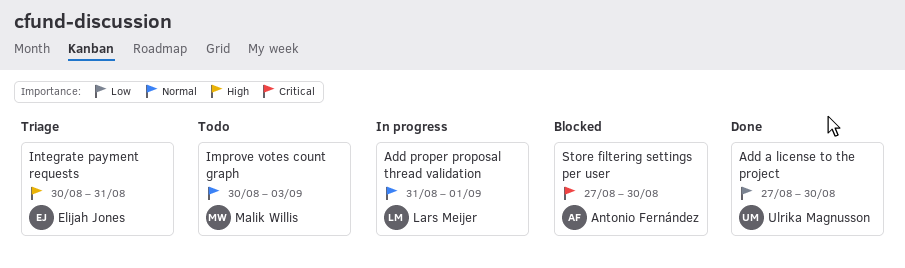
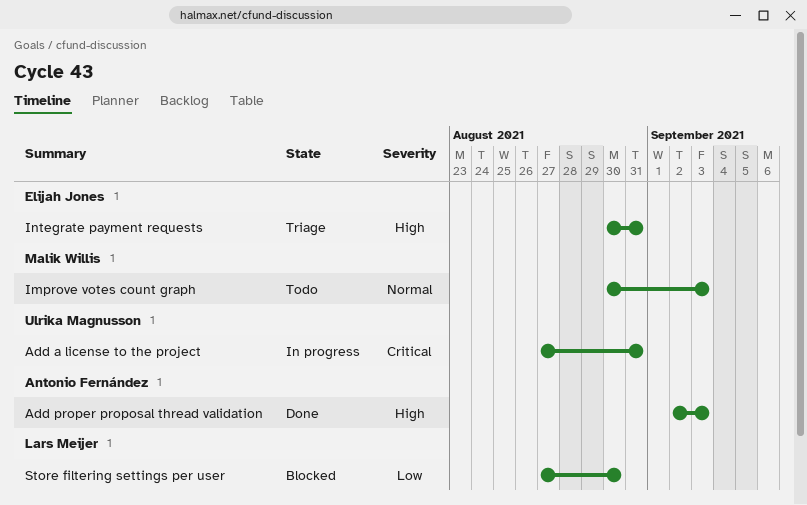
Add a license to the project, status: Done -> In progress
Add a license to the project, priority: Low -> Critical
Add a license to the project, due: Aug 30 -> Aug 31
Add proper proposal thread validation, status: In progress -> Done
Add proper proposal thread validation, owner: Lars Meijer -> Antonio Fernández
Add proper proposal thread validation, priority: Normal -> High
Add proper proposal thread validation, start: Aug 31 -> Sep 2
Add proper proposal thread validation, due: Sep 1 -> Sep 3
Store filtering settings per user, owner: Antonio Fernández -> Lars Meijer
Store filtering settings per user, priority: Critical -> Low

